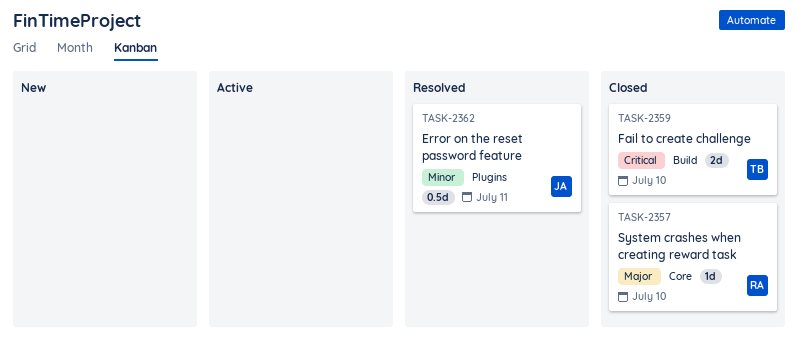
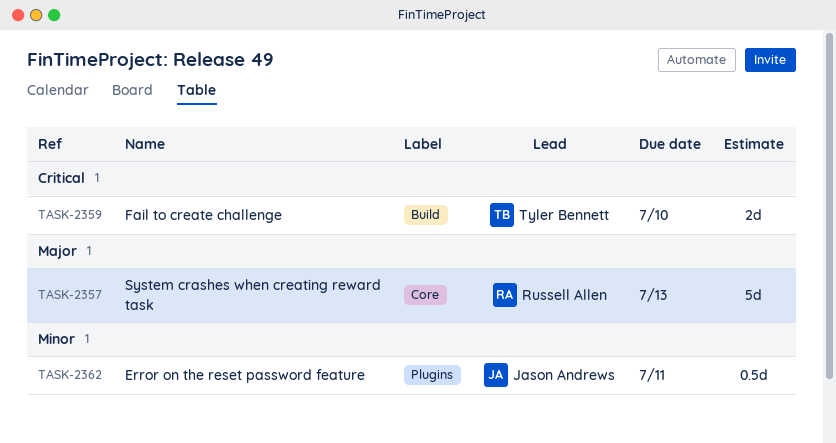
TASK-2357, estimate: 1d -> 5d
TASK-2357, due: Jul 10 -> Jul 13

